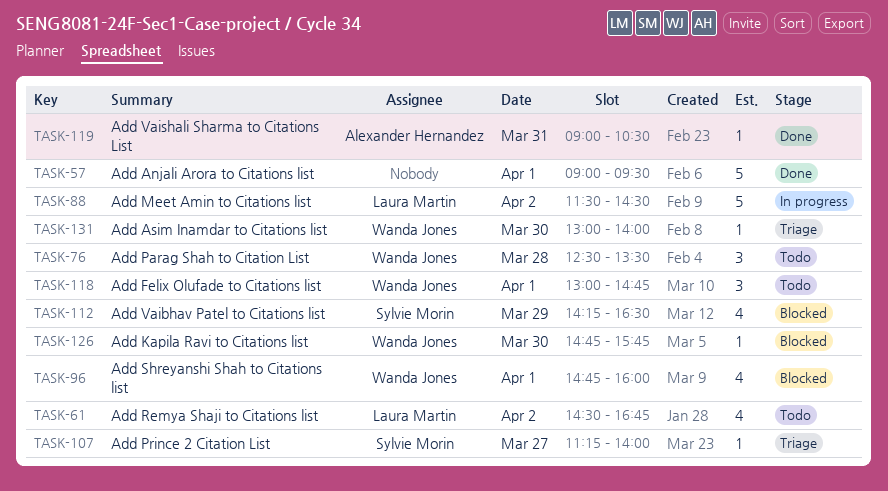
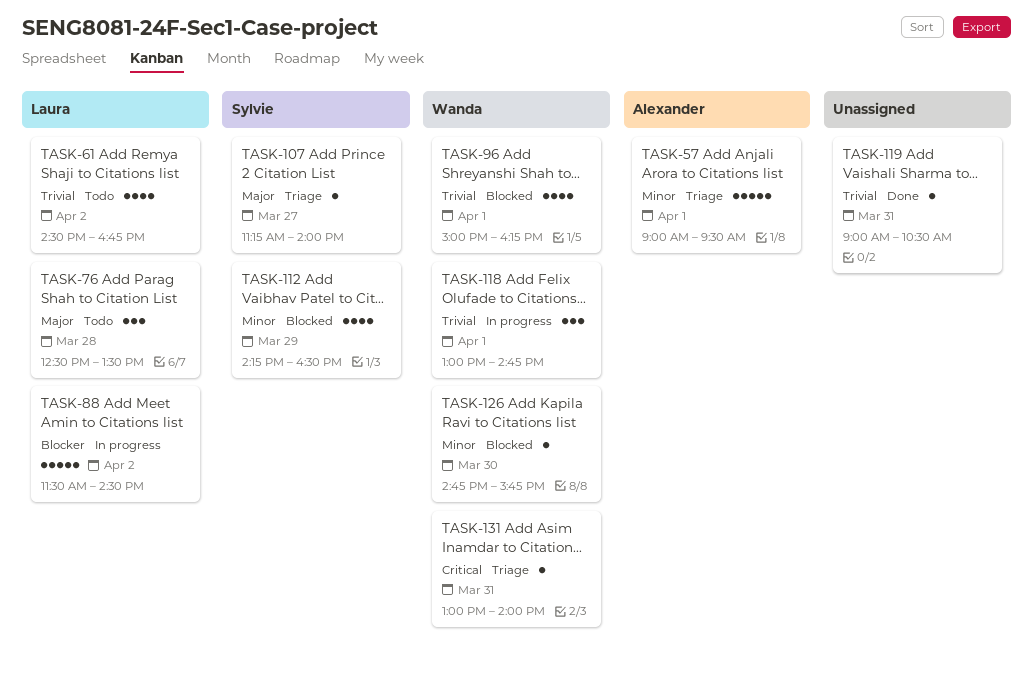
TASK-57, status: Done -> Triage
TASK-57, owner: none -> Alexander Hernandez
TASK-76, owner: Wanda Jones -> Laura Martin
TASK-96, begins: 14:45 -> 15:00
TASK-96, ends: 16:00 -> 16:15
TASK-118, status: Todo -> In progress
TASK-119, owner: Alexander Hernandez -> none
TASK-131, day: Mar 30 -> Mar 31

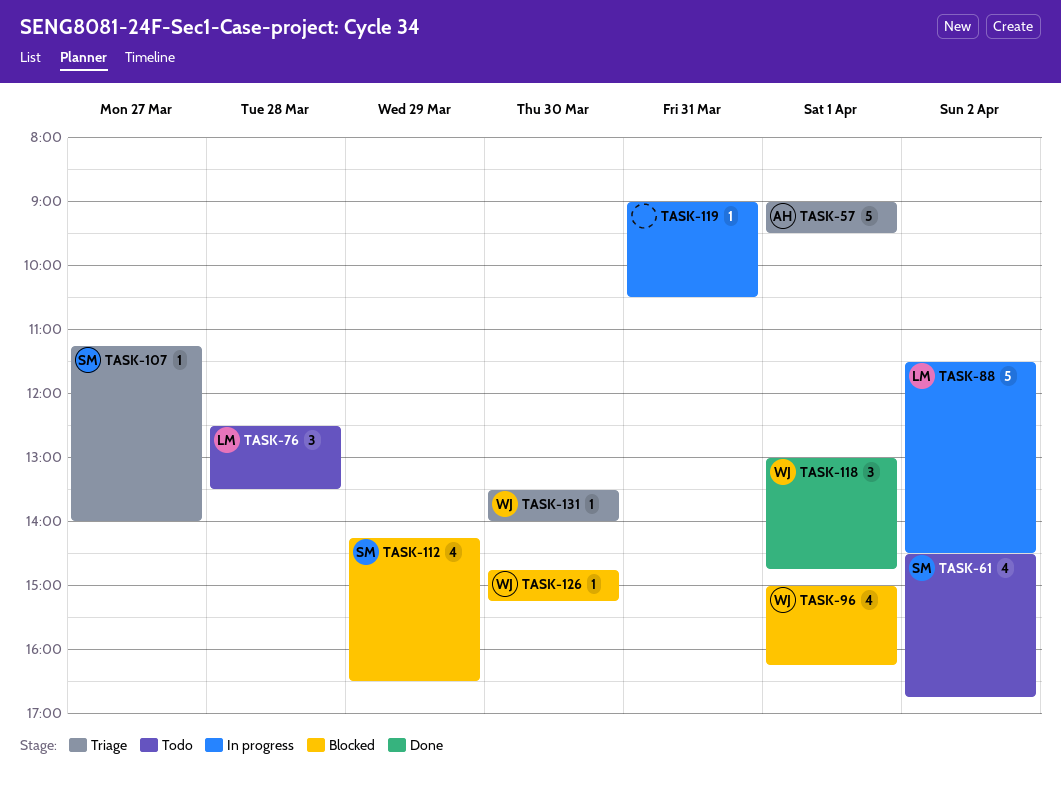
TASK-61, owner: Laura -> Sylvie
TASK-118, status: In progress -> Done
TASK-119, status: Done -> In progress
TASK-126, ends: 15:45 -> 15:15
TASK-131, day: Mar 31 -> Mar 30
TASK-131, begins: 13:00 -> 13:30

